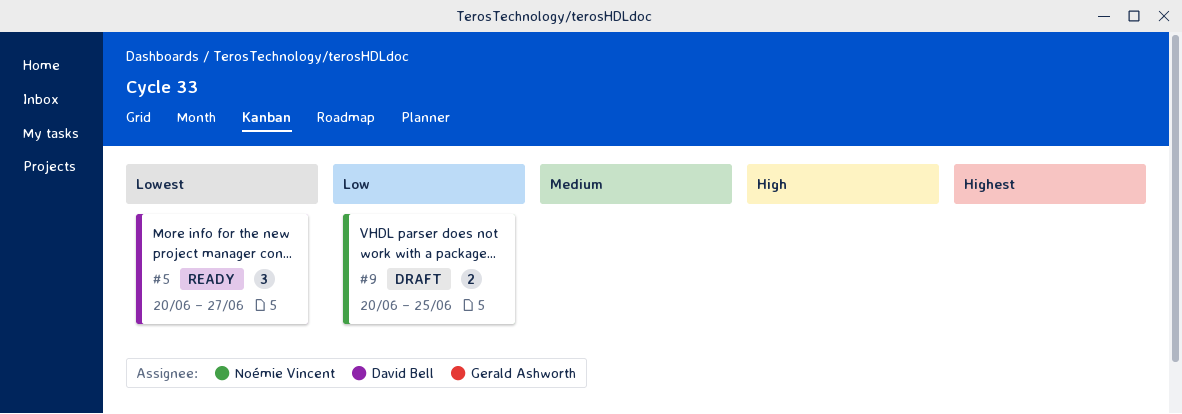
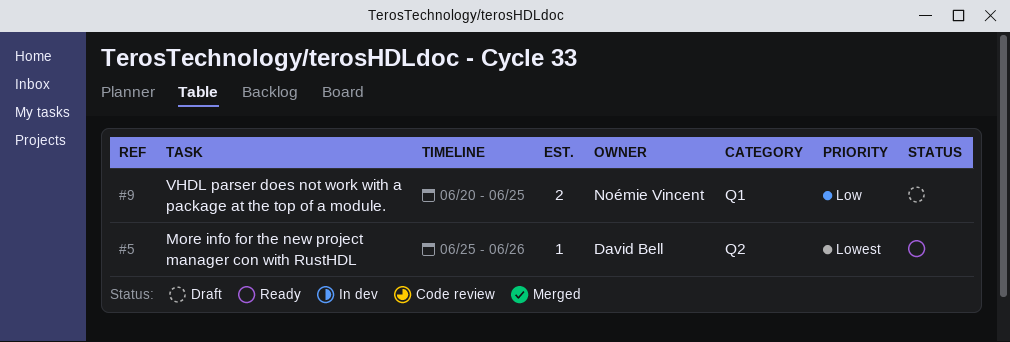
#5, estimate: 3 -> 1
#5, start: Jun 20 -> Jun 25
#5, due: Jun 27 -> Jun 26

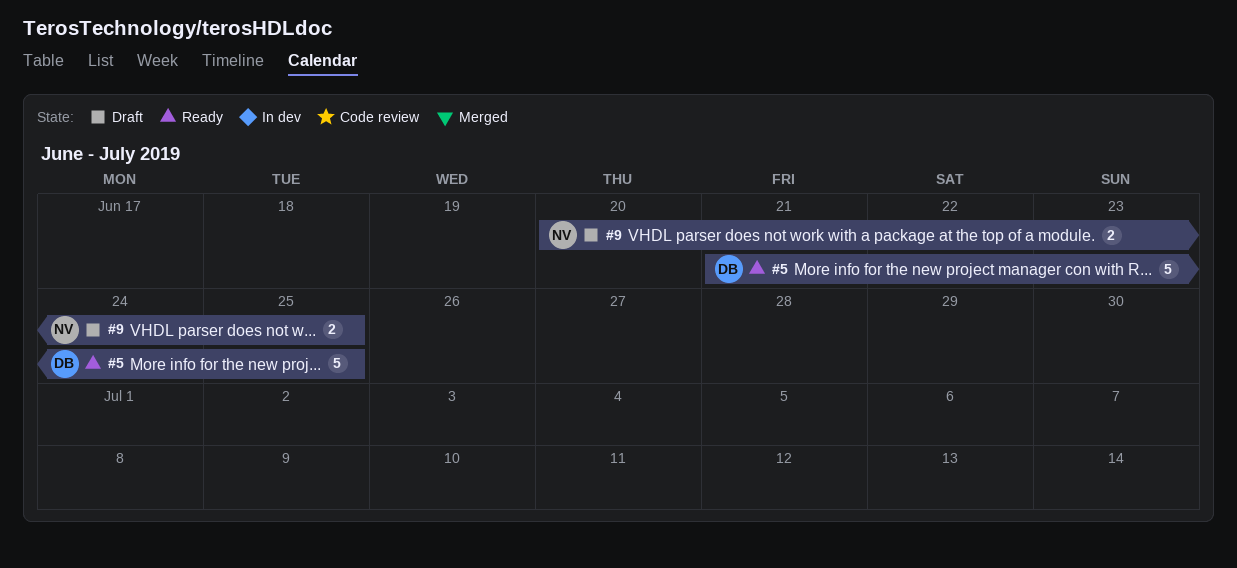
#5, estimate: 1 -> 5
#5, start: Jun 25 -> Jun 21
#5, due: Jun 26 -> Jun 25

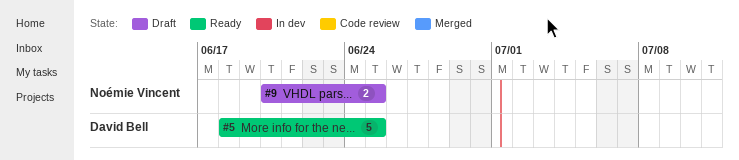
#5, start: Jun 21 -> Jun 18

